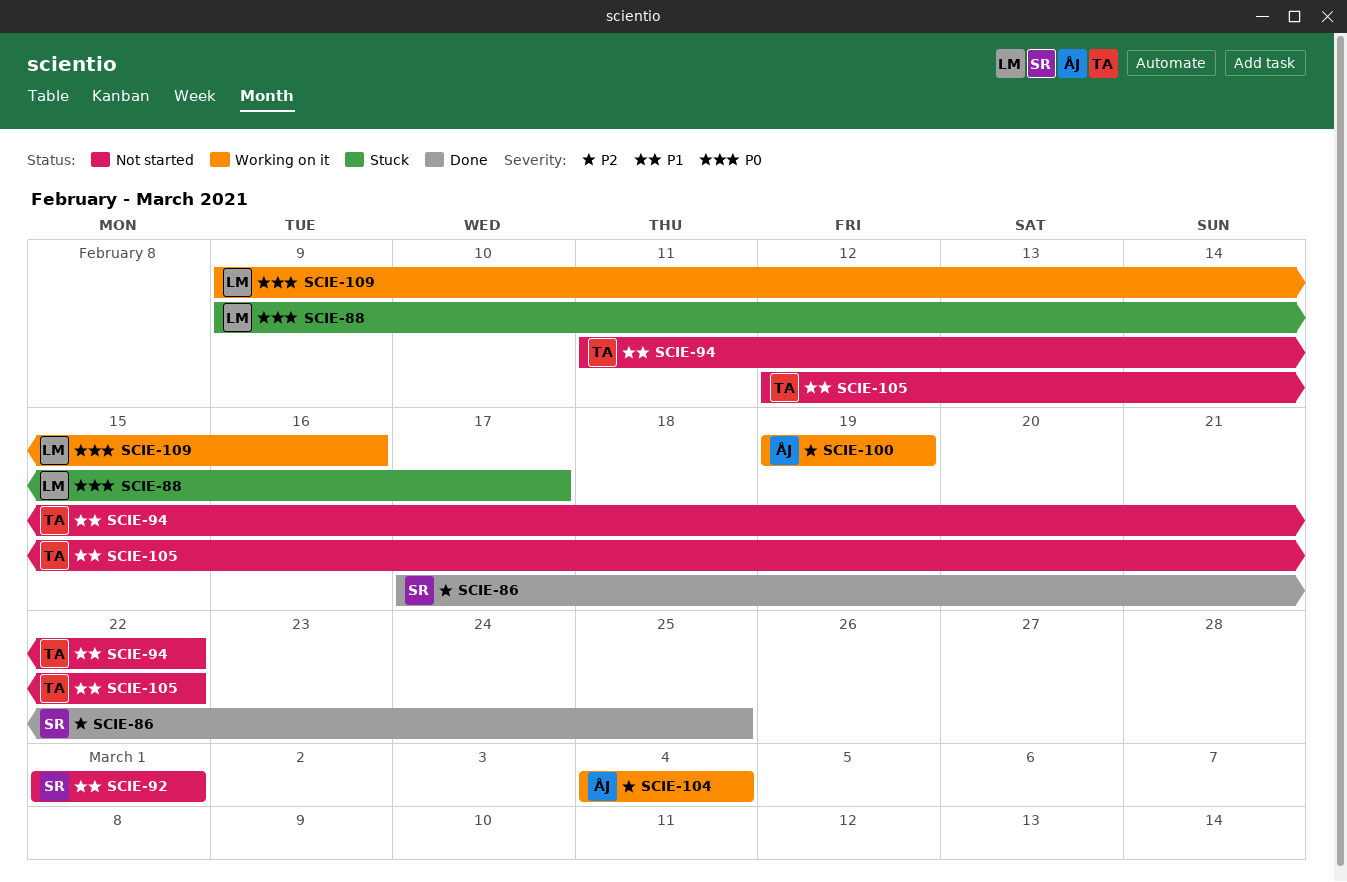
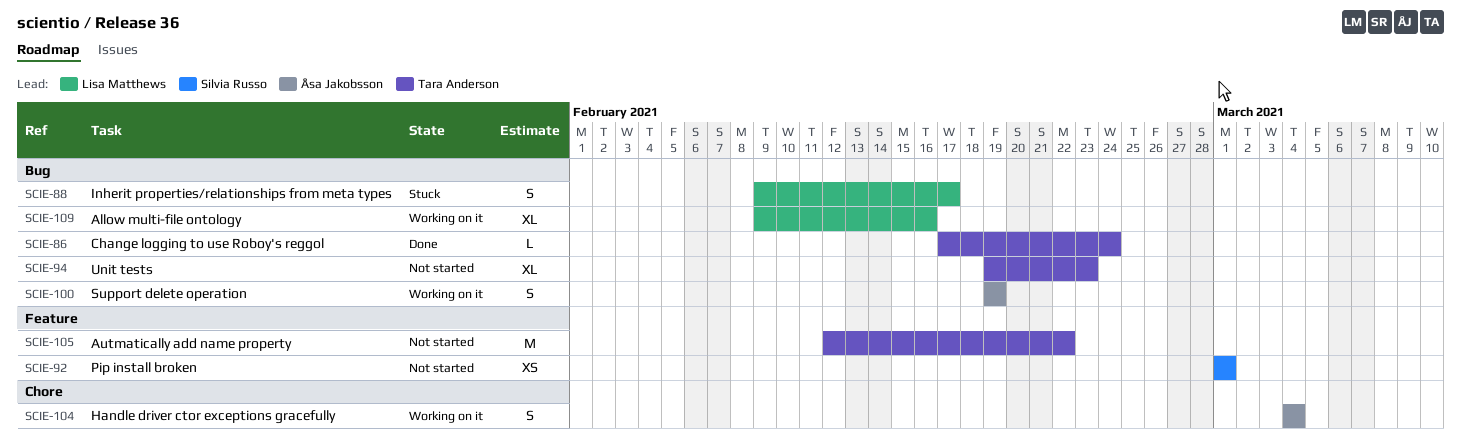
SCIE-86, owner: Silvia Russo -> Tara Anderson
SCIE-86, due: Feb 25 -> Feb 24
SCIE-94, start: Feb 11 -> Feb 19
SCIE-94, due: Feb 22 -> Feb 23

